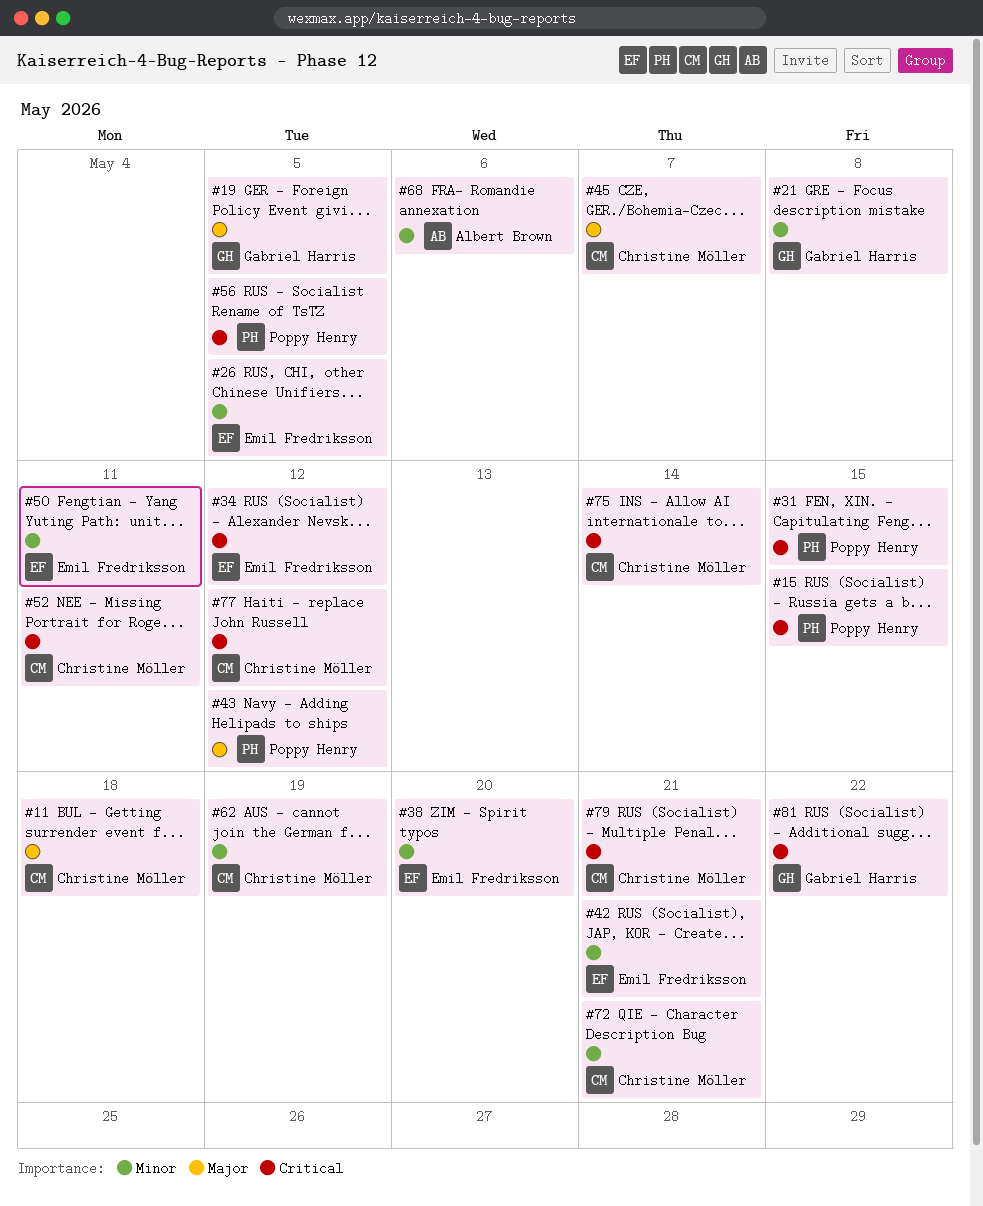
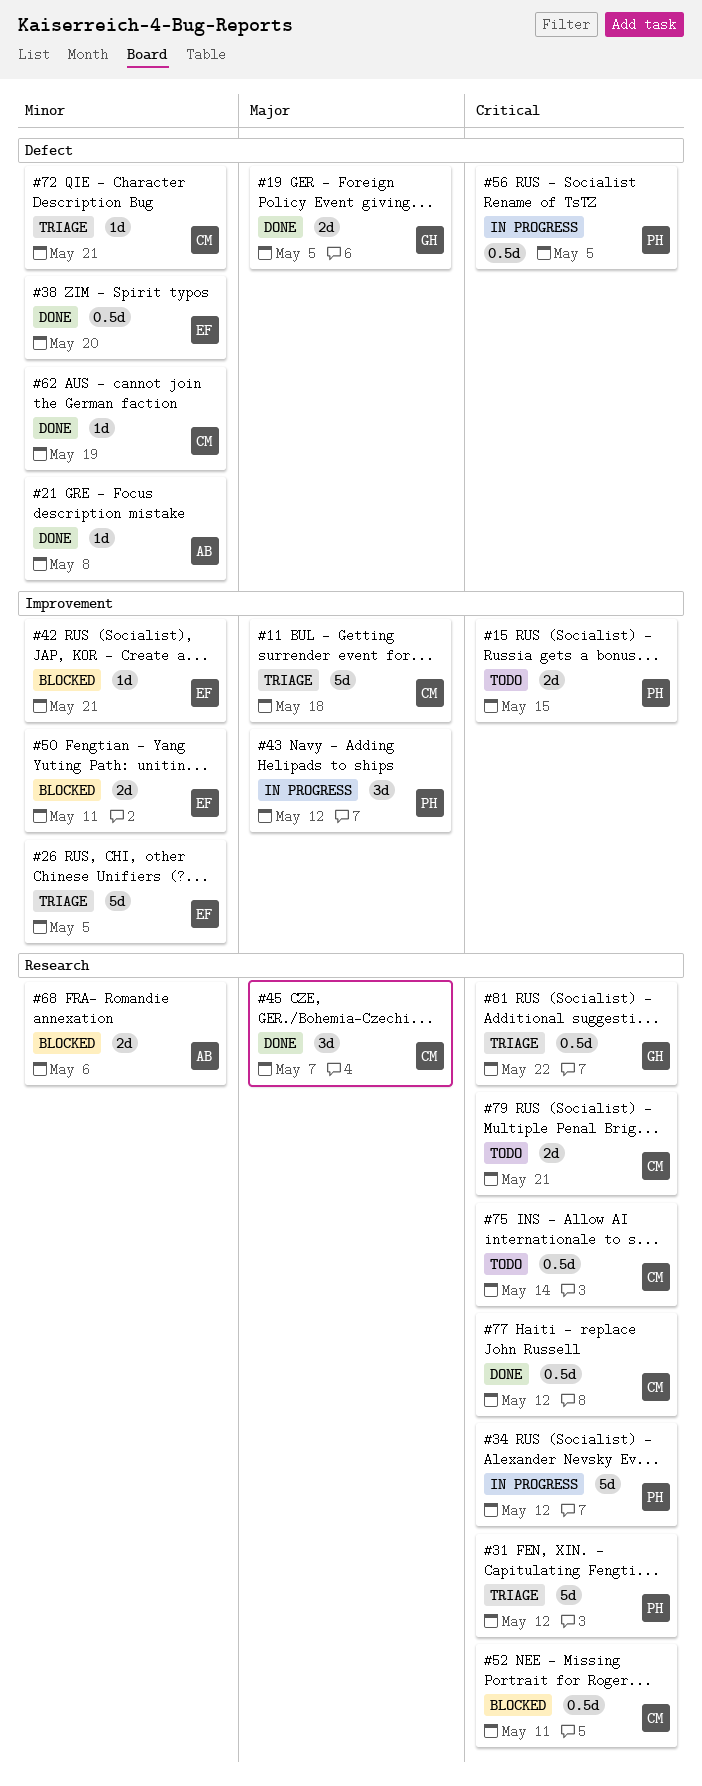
#21, owner: Gabriel Harris -> Albert Brown
#31, due: May 15 -> May 12
#34, owner: Emil Fredriksson -> Poppy Henry

